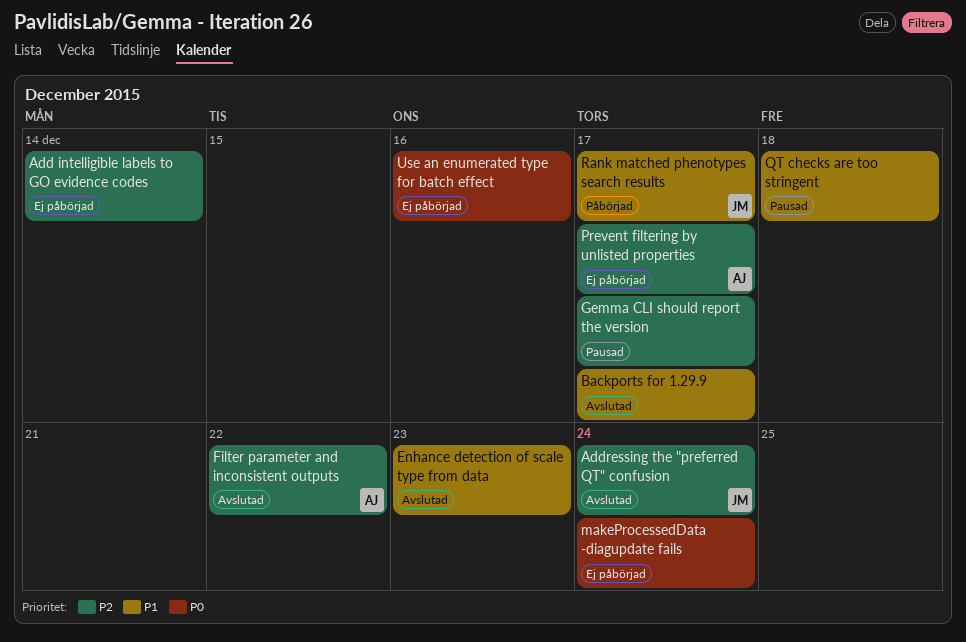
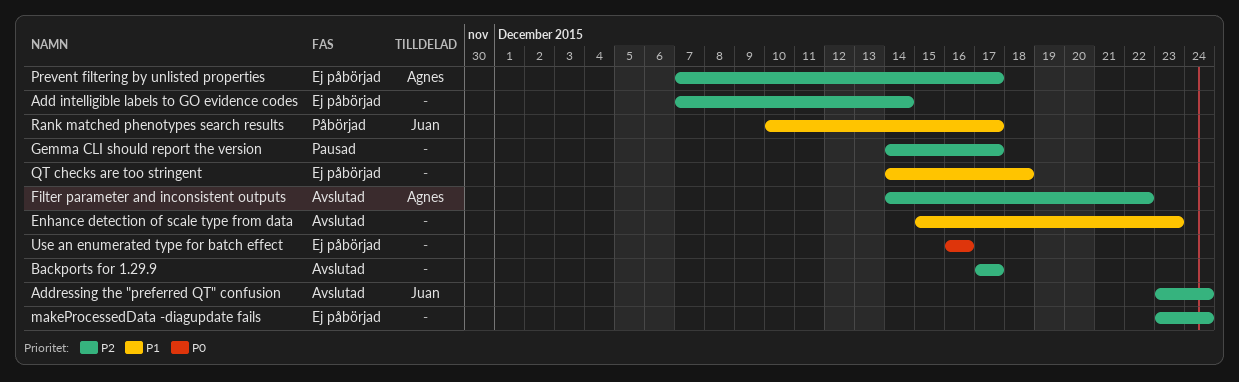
Backports for 1.29.9, priority: P1 -> P2
makeProcessedData -diagupdate fails, priority: P0 -> P2
QT checks are too stringent, status: Pausad -> Ej påbörjad

